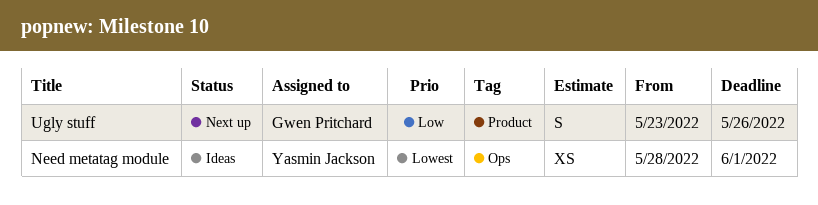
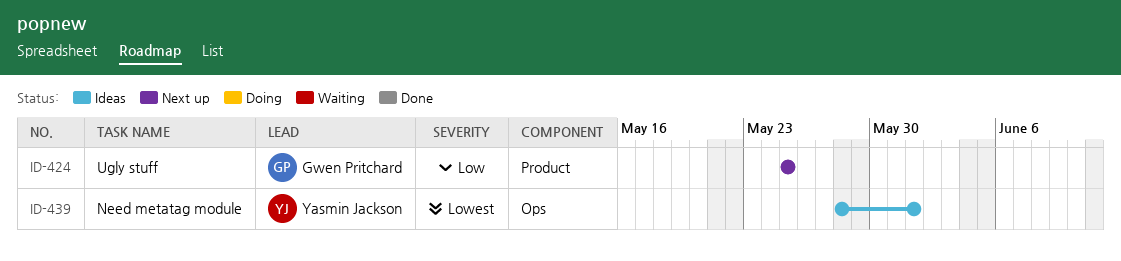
Ugly stuff, start: May 23 -> May 25
Ugly stuff, due: May 26 -> May 25

